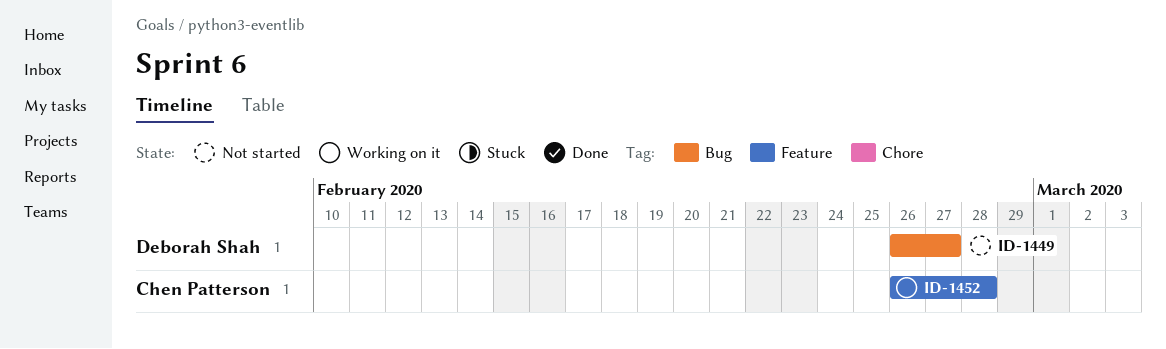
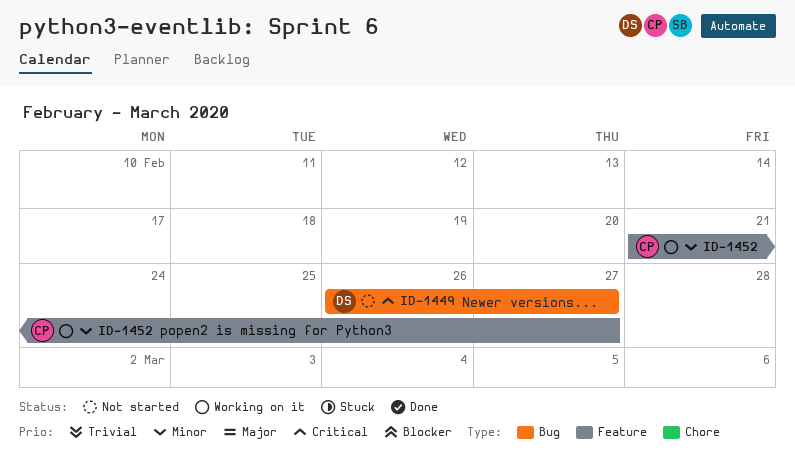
ID-1452, start: Feb 26 -> Feb 21
ID-1452, due: Feb 28 -> Feb 27

